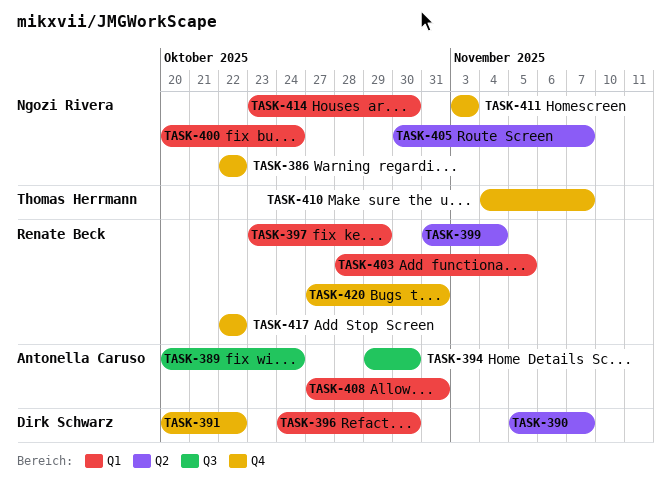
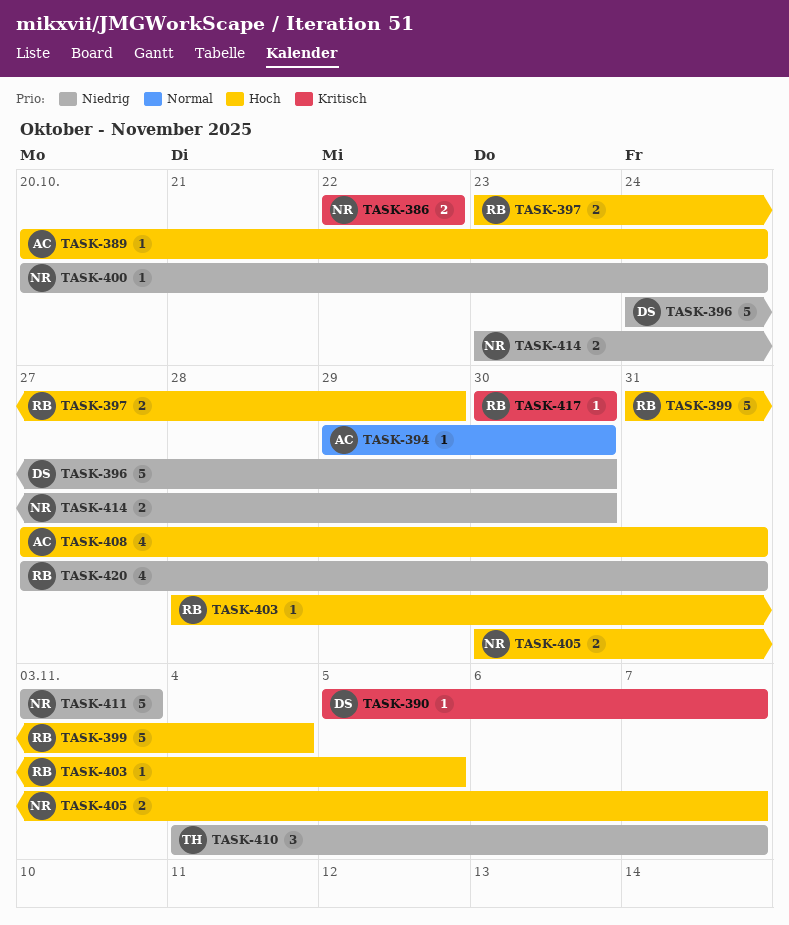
TASK-391: present -> none
TASK-417, start: Oct 22 -> Oct 30
TASK-417, due: Oct 22 -> Oct 30

